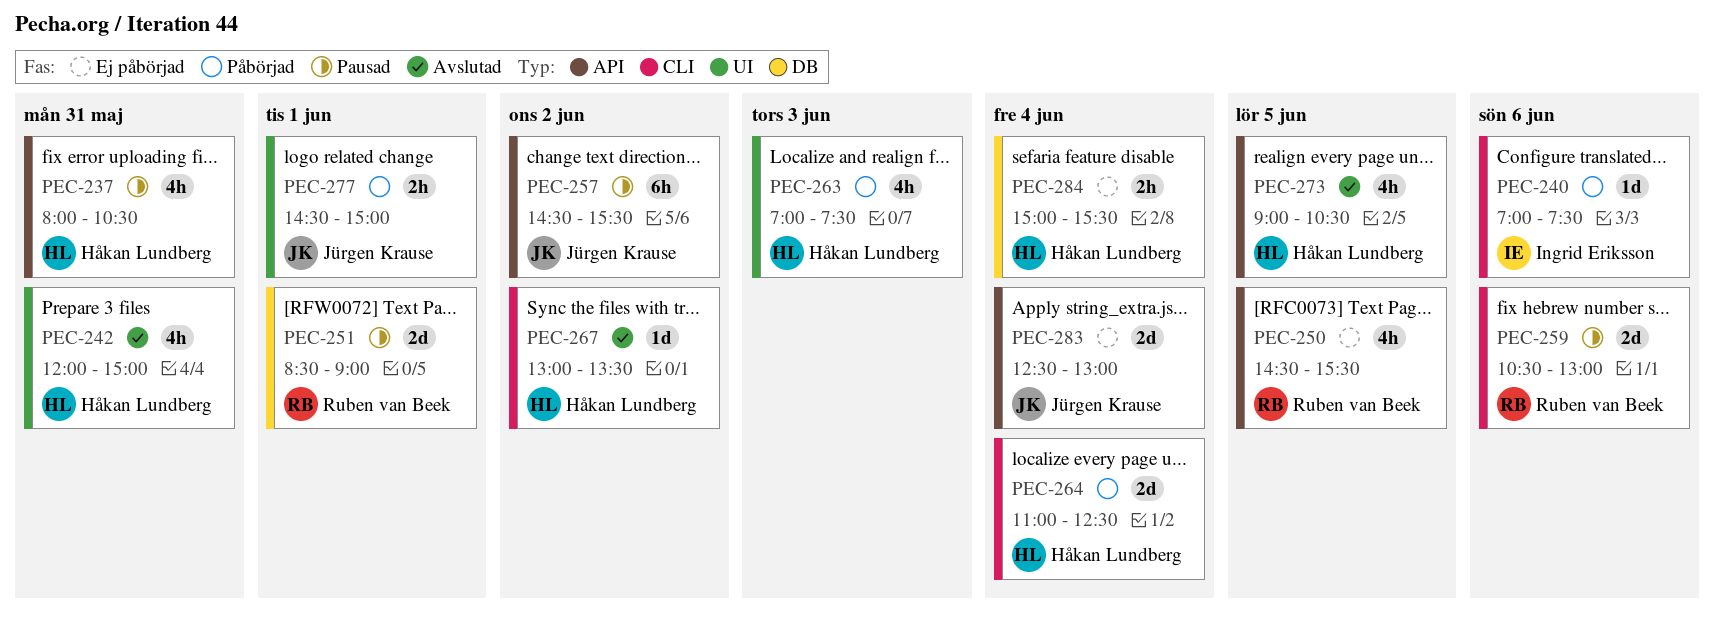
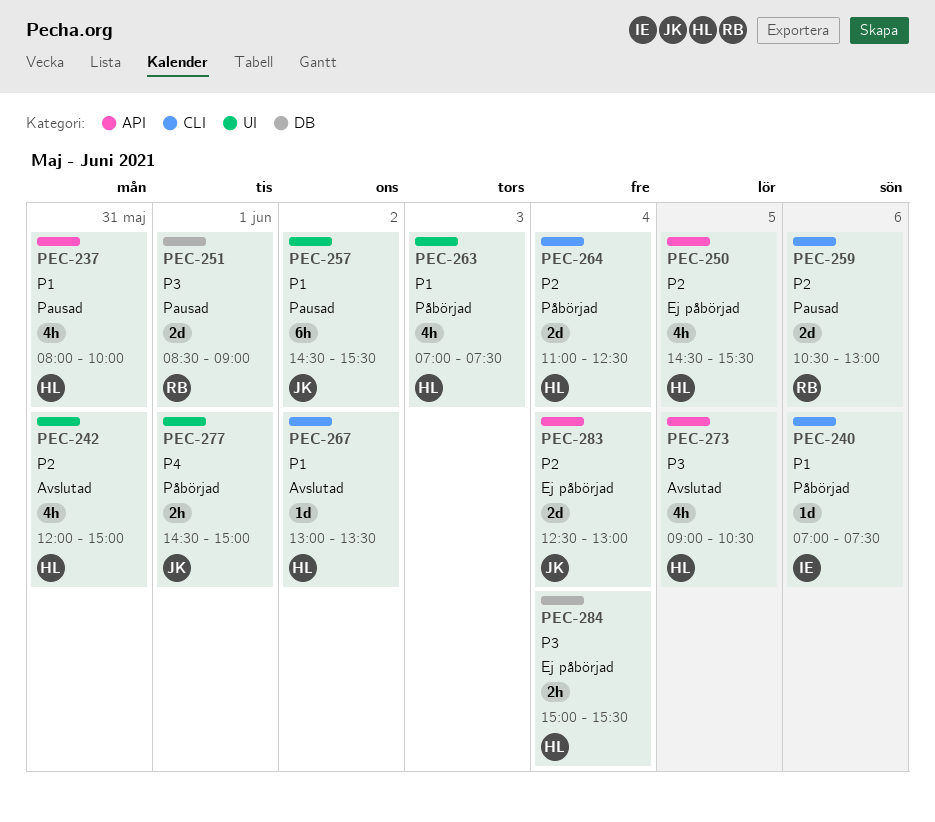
PEC-237, ends: 10:30 -> 10:00
PEC-250, owner: Ruben van Beek -> Håkan Lundberg
PEC-257, label: API -> UI

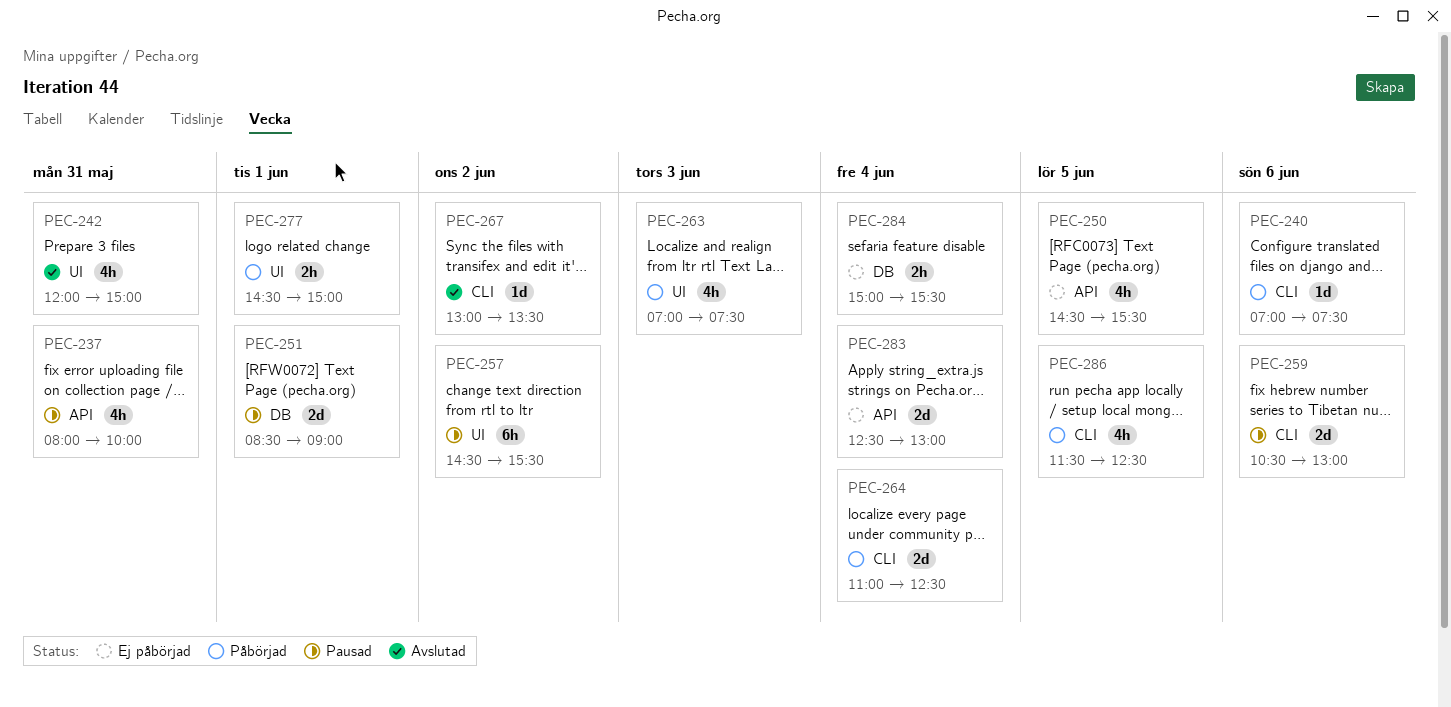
PEC-273: present -> none
PEC-286: none -> present

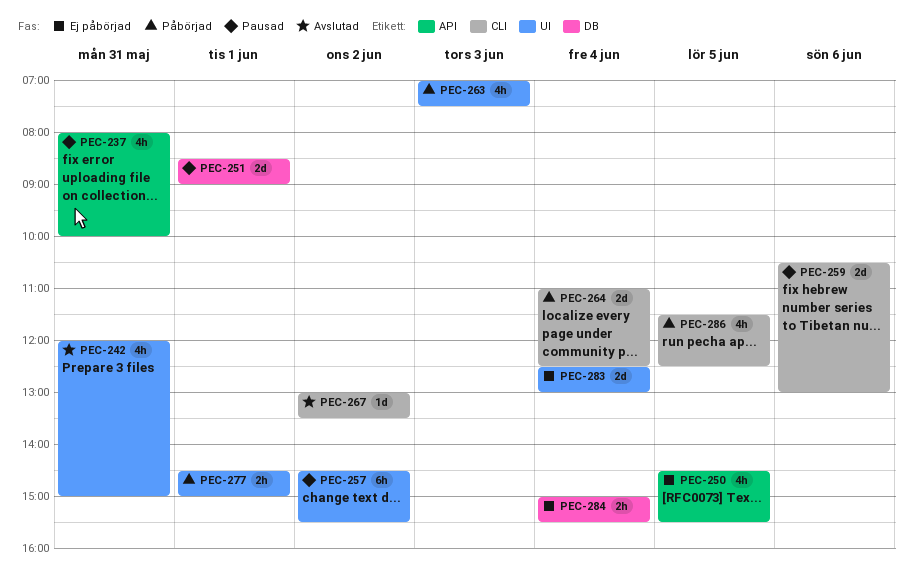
PEC-240: present -> none
PEC-283, label: API -> UI

